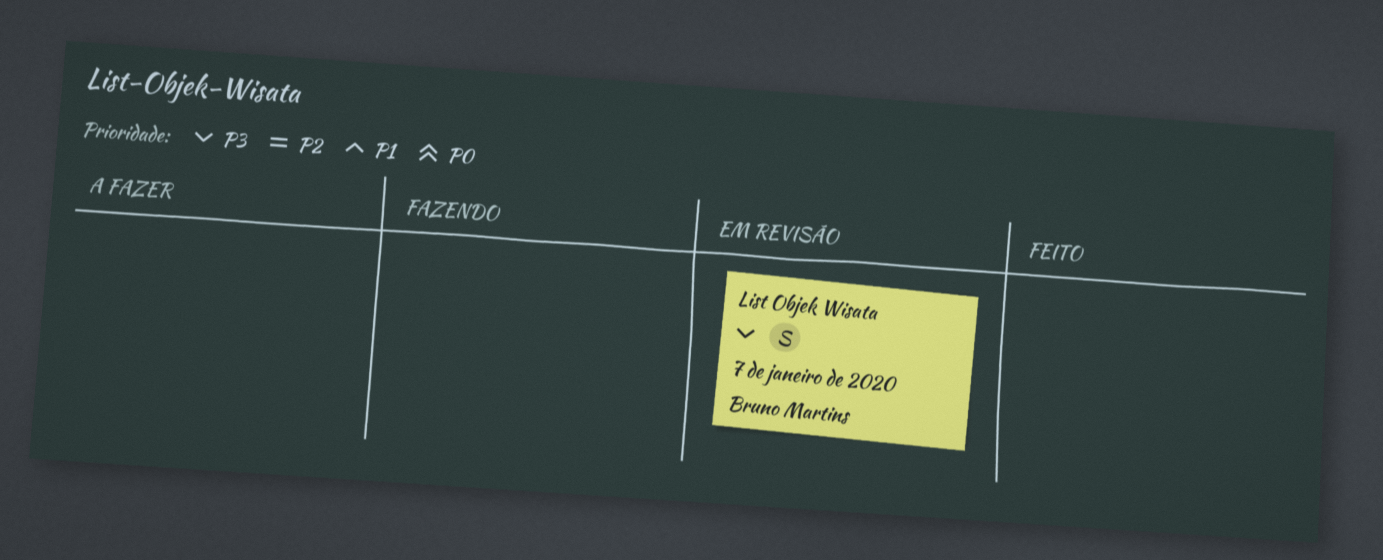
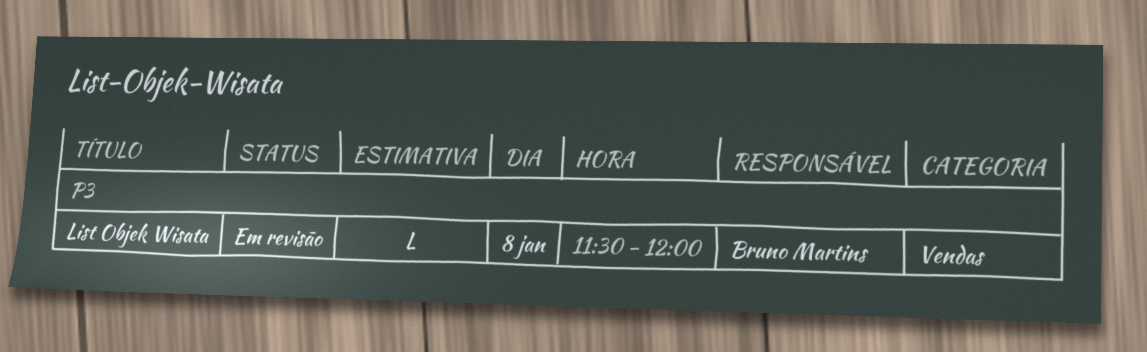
List Objek Wisata, estimate: S -> L
List Objek Wisata, day: Jan 7 -> Jan 8

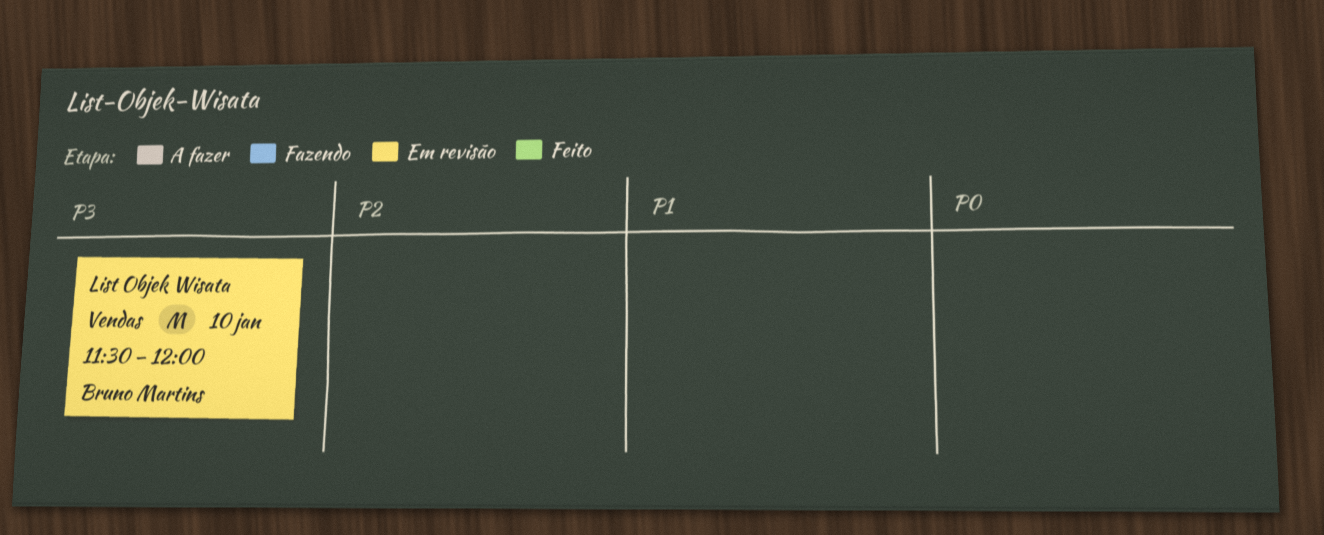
List Objek Wisata, estimate: L -> M
List Objek Wisata, day: Jan 8 -> Jan 10

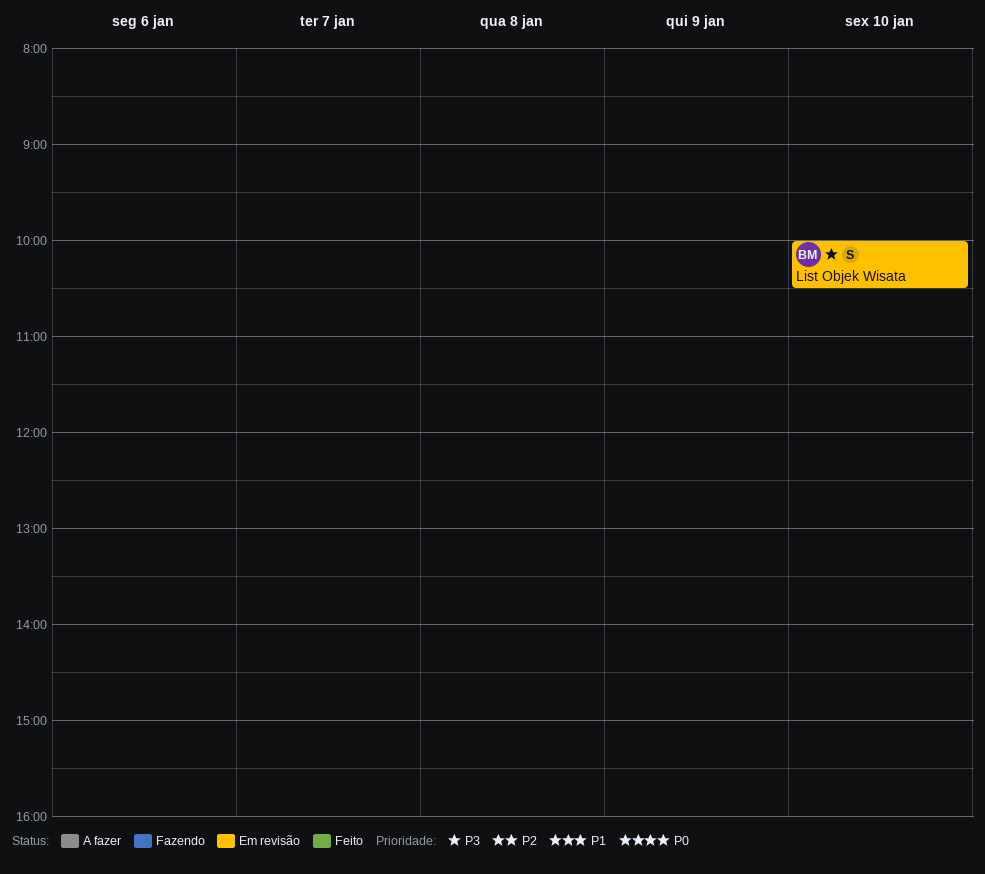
List Objek Wisata, estimate: M -> S
List Objek Wisata, begins: 11:30 -> 10:00
List Objek Wisata, ends: 12:00 -> 10:30

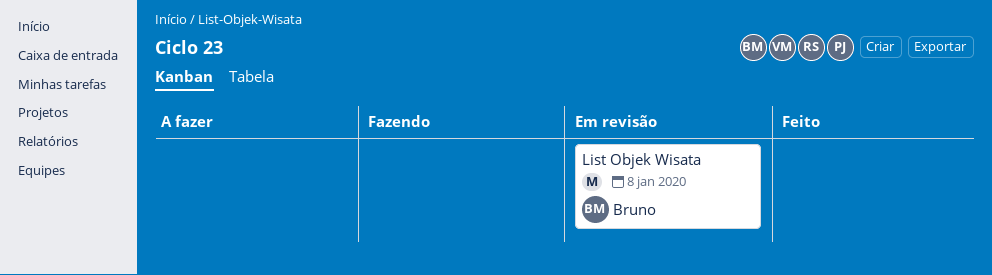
List Objek Wisata, estimate: S -> M
List Objek Wisata, day: Jan 10 -> Jan 8

